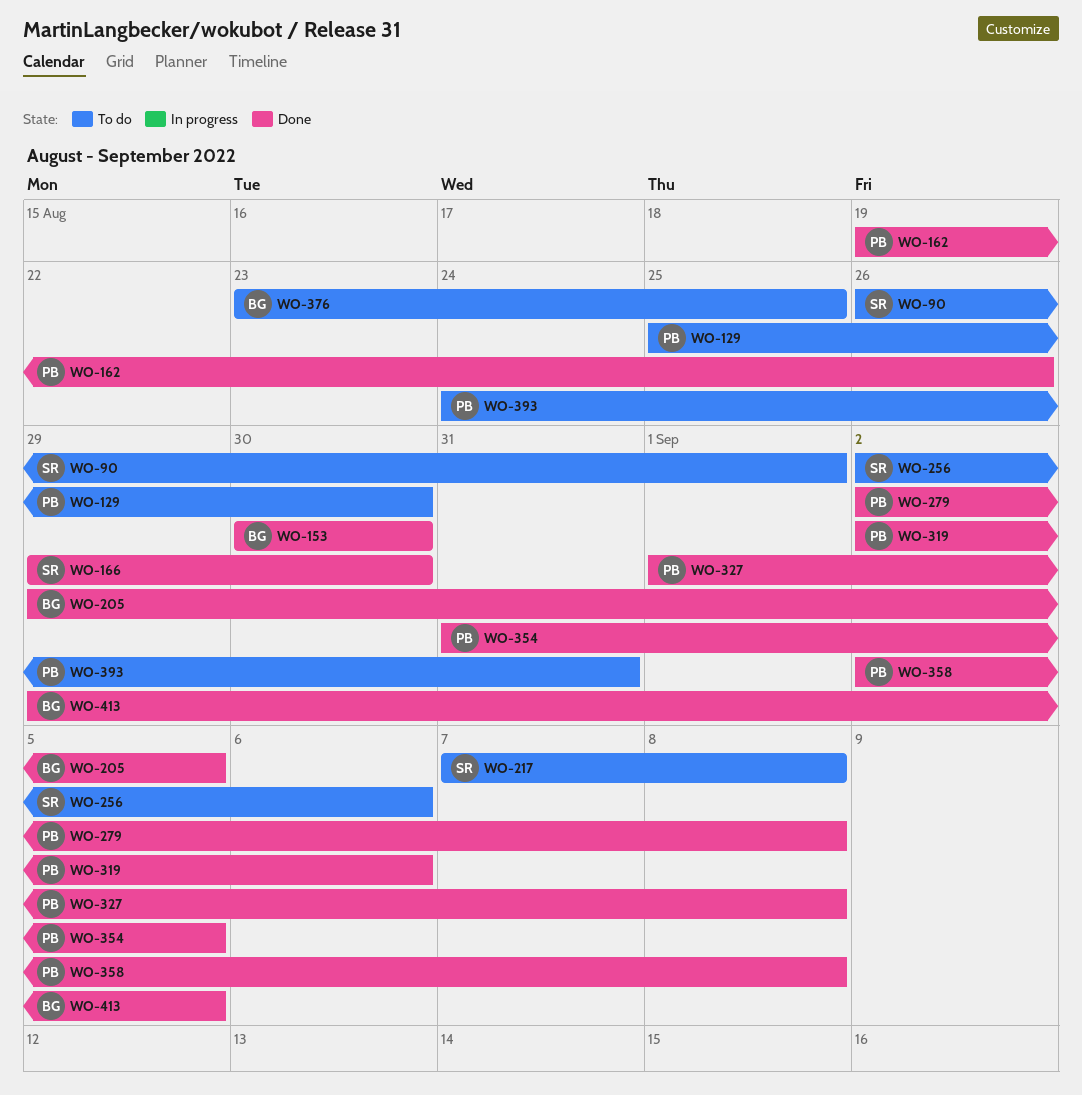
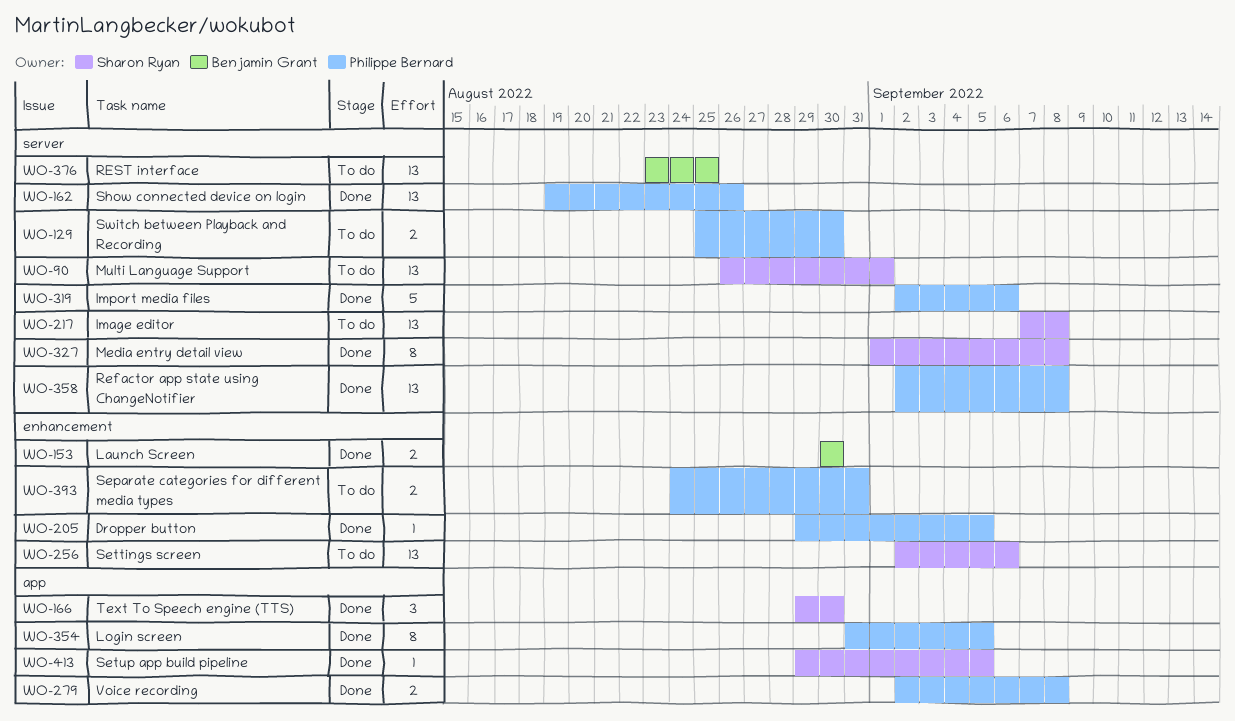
WO-205, owner: Benjamin Grant -> Philippe Bernard
WO-327, owner: Philippe Bernard -> Sharon Ryan
WO-413, owner: Benjamin Grant -> Sharon Ryan

